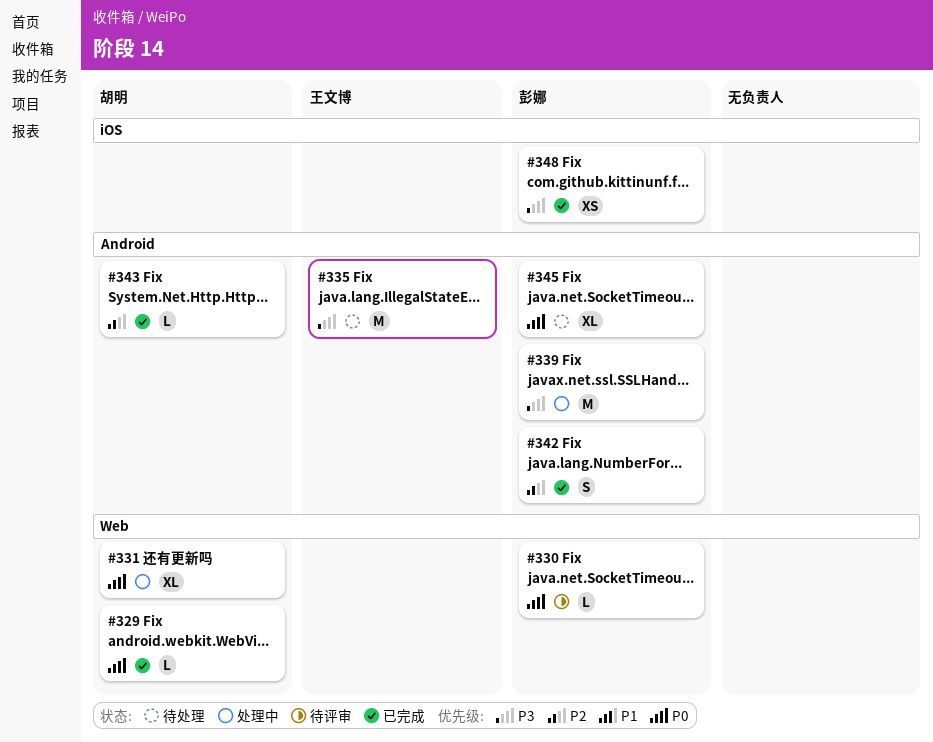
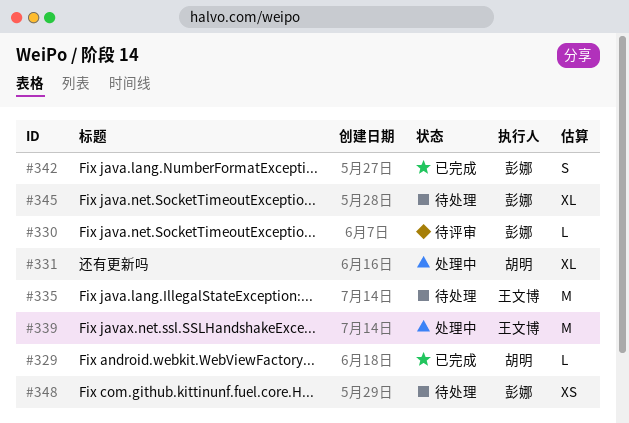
#339, owner: 彭娜 -> 王文博
#343: present -> none
#348, status: 已完成 -> 待处理

